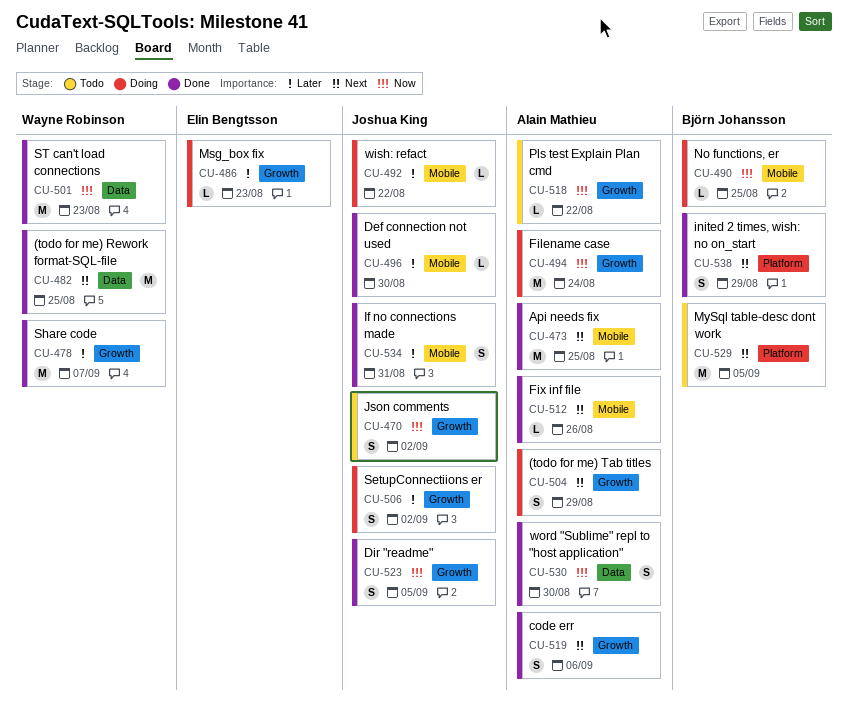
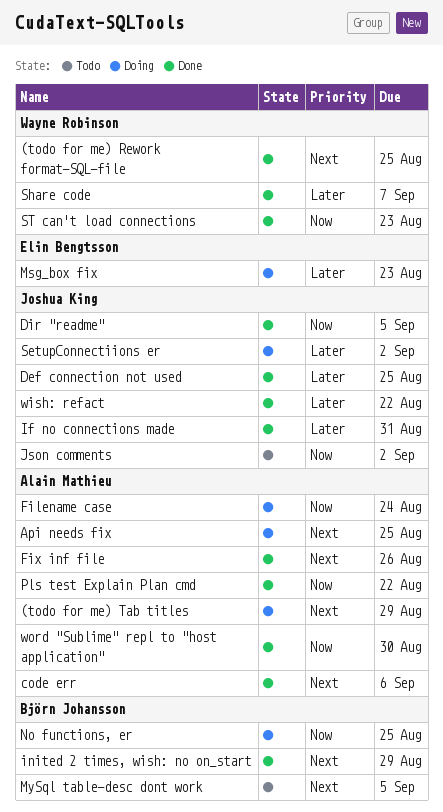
Api needs fix, status: Done -> Doing
Def connection not used, due: Aug 30 -> Aug 25
Pls test Explain Plan cmd, status: Todo -> Done
wish: refact, status: Doing -> Done

